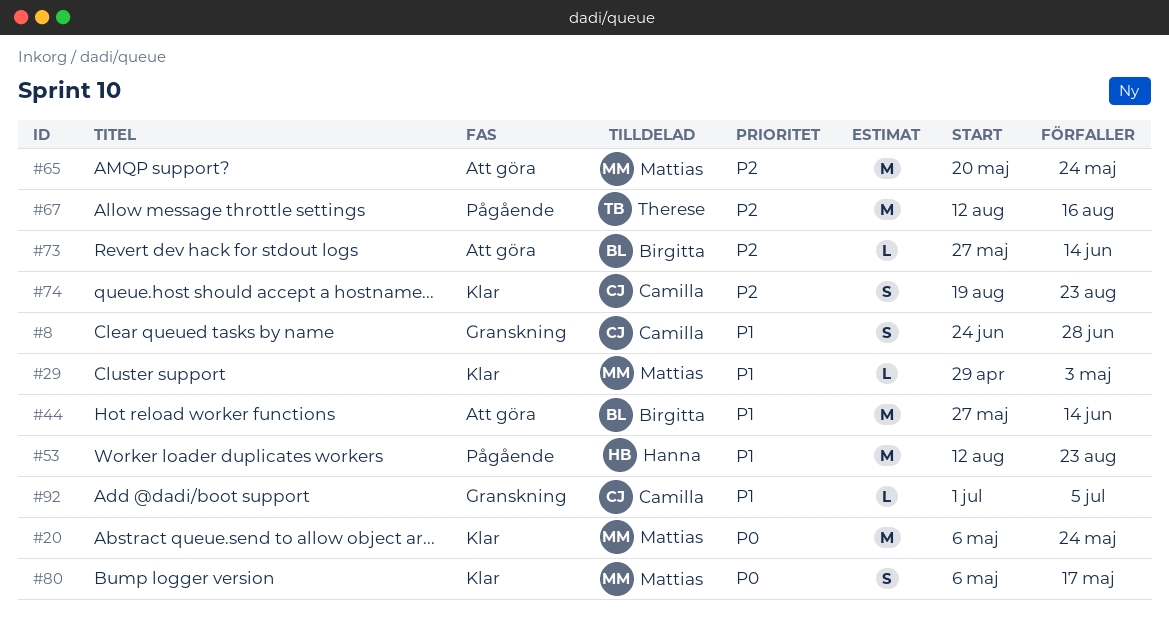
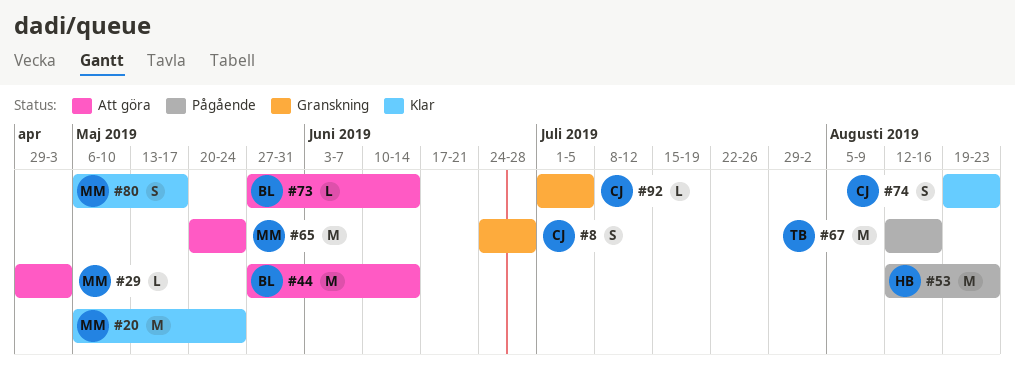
#29, status: Klar -> Att göra

